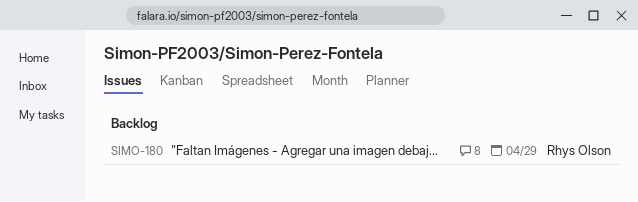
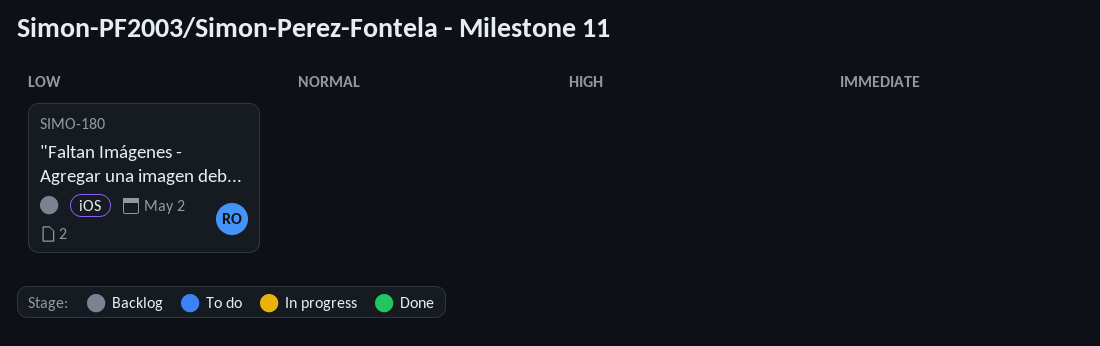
SIMO-180, due: Apr 29 -> May 2

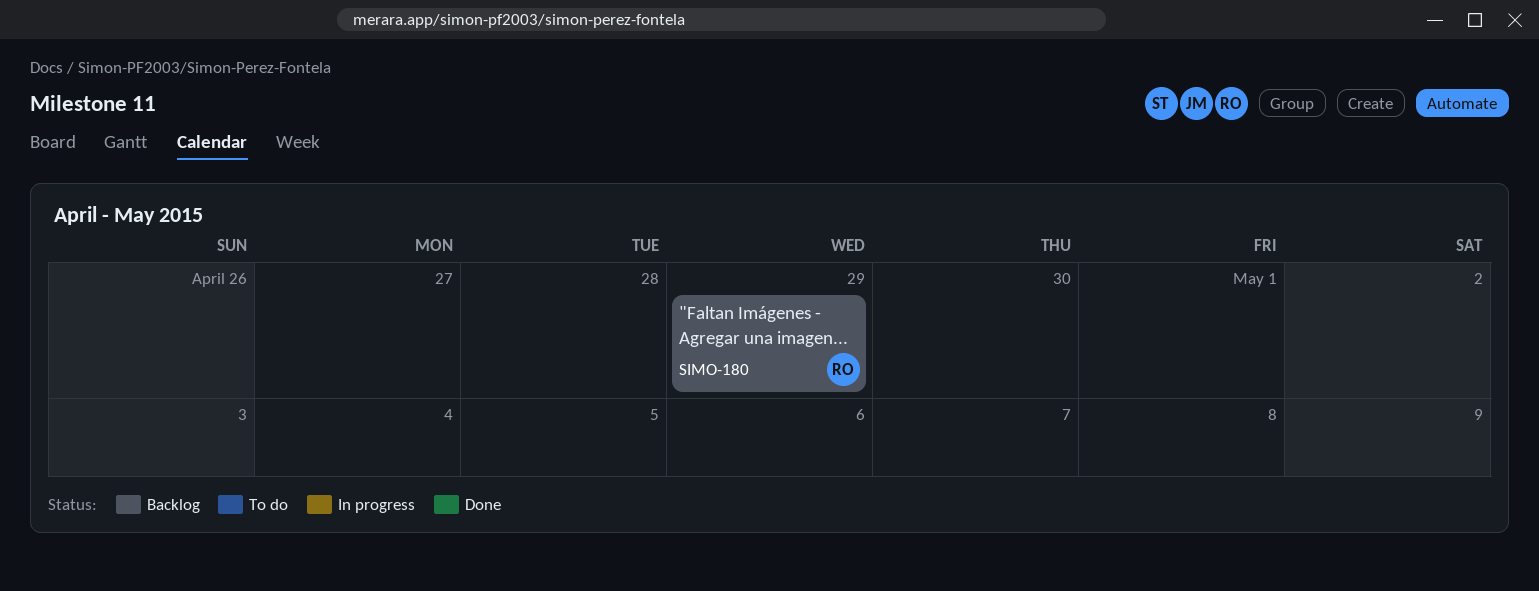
SIMO-180, due: May 2 -> Apr 29

